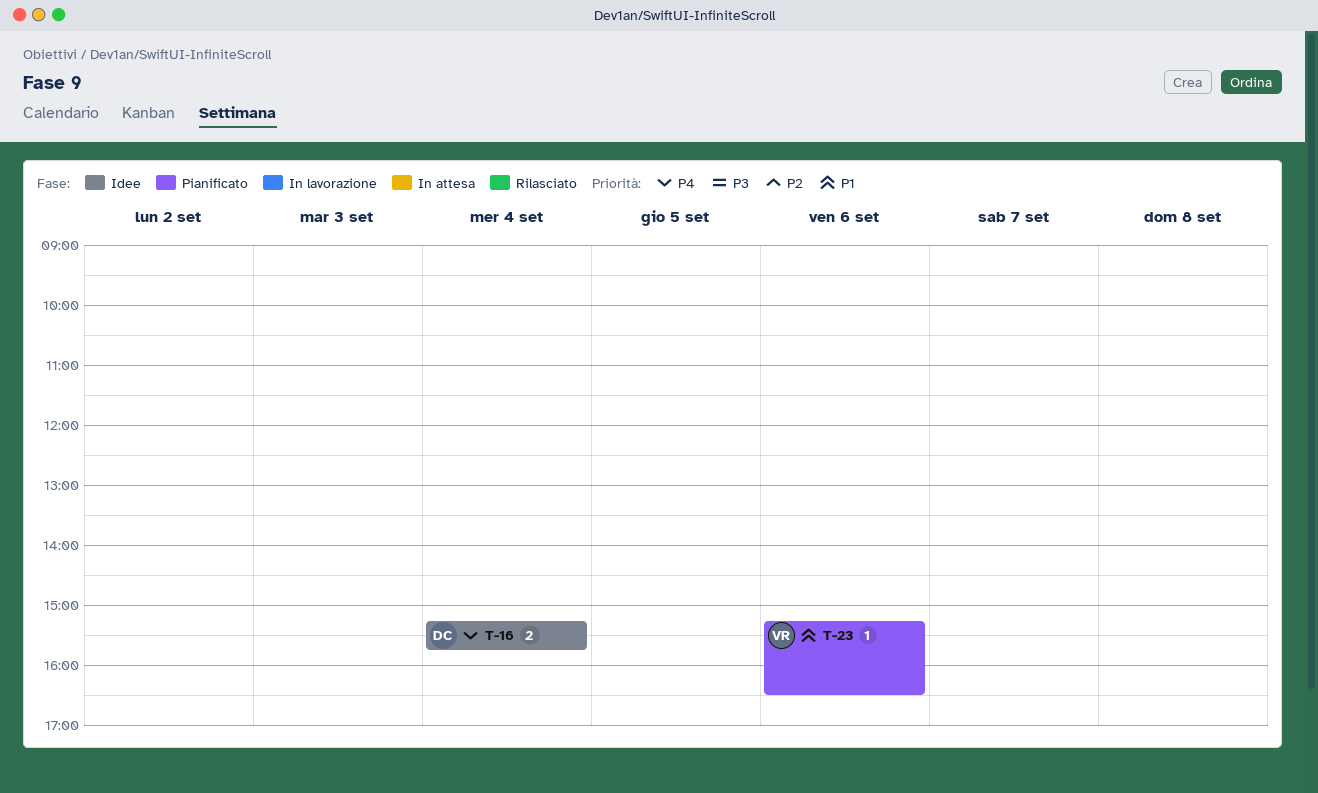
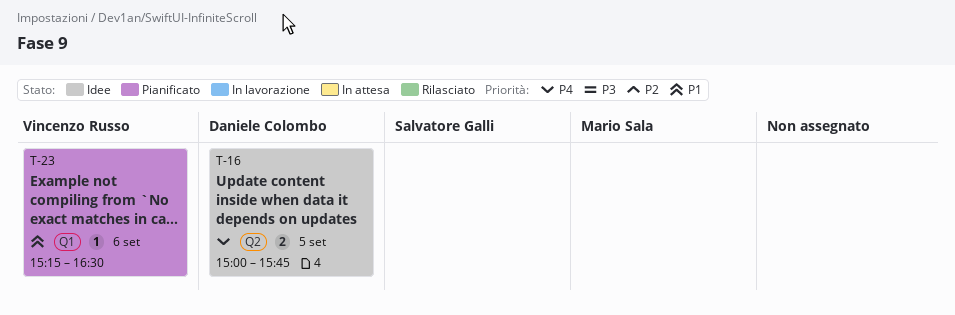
T-16, day: Sep 4 -> Sep 5
T-16, begins: 15:15 -> 15:00

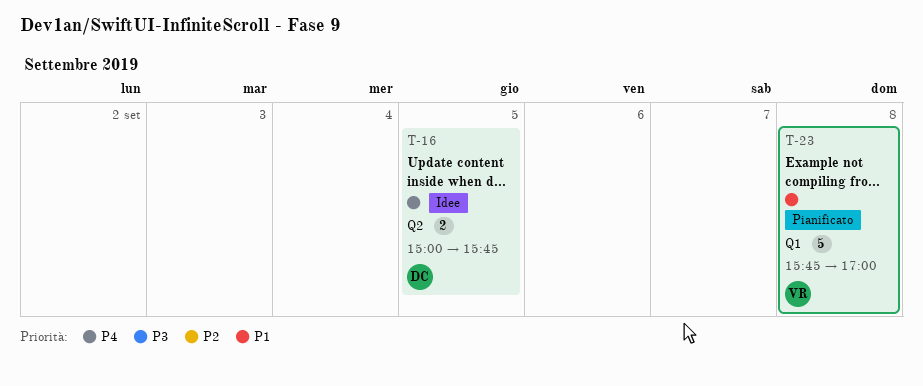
T-23, estimate: 1 -> 5
T-23, day: Sep 6 -> Sep 8
T-23, begins: 15:15 -> 15:45
T-23, ends: 16:30 -> 17:00

